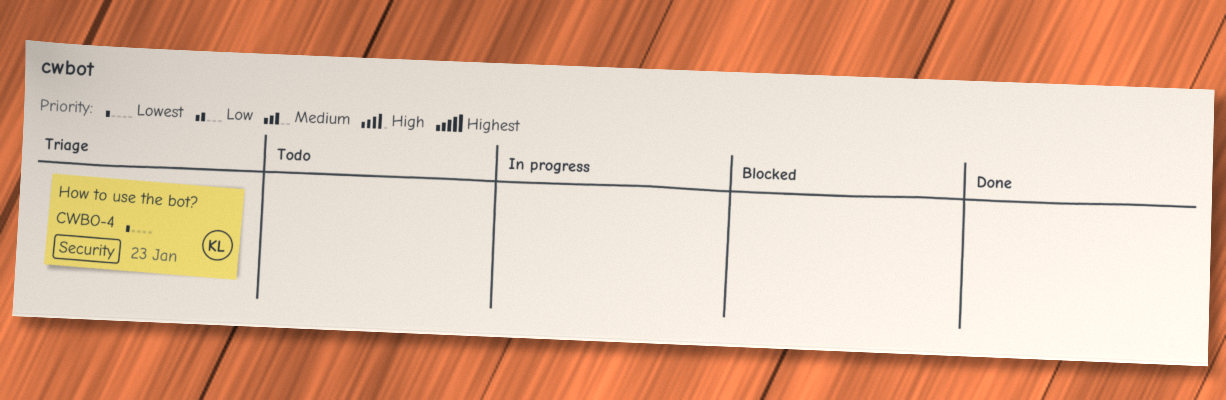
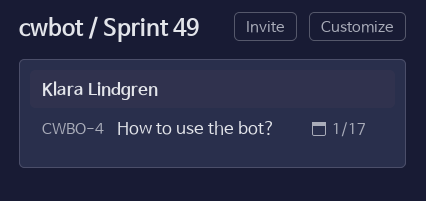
CWBO-4, due: Jan 23 -> Jan 17

